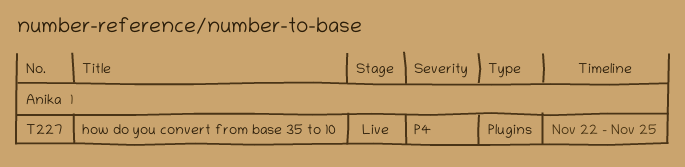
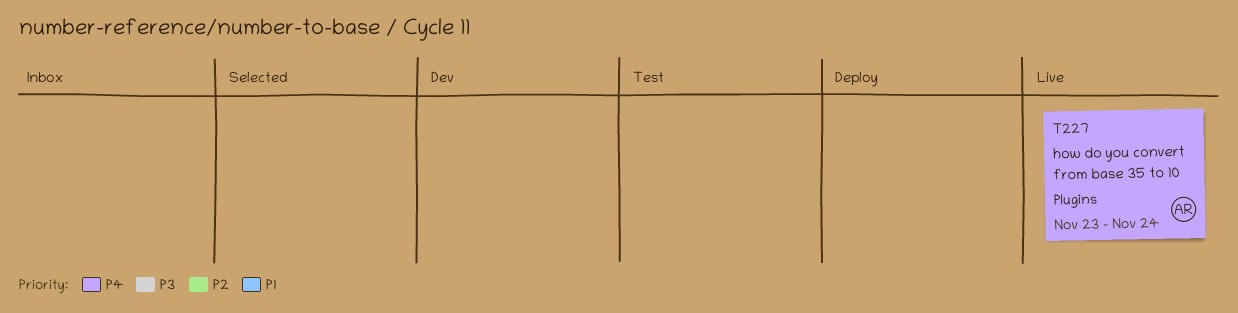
T227, start: Nov 22 -> Nov 23
T227, due: Nov 25 -> Nov 24

